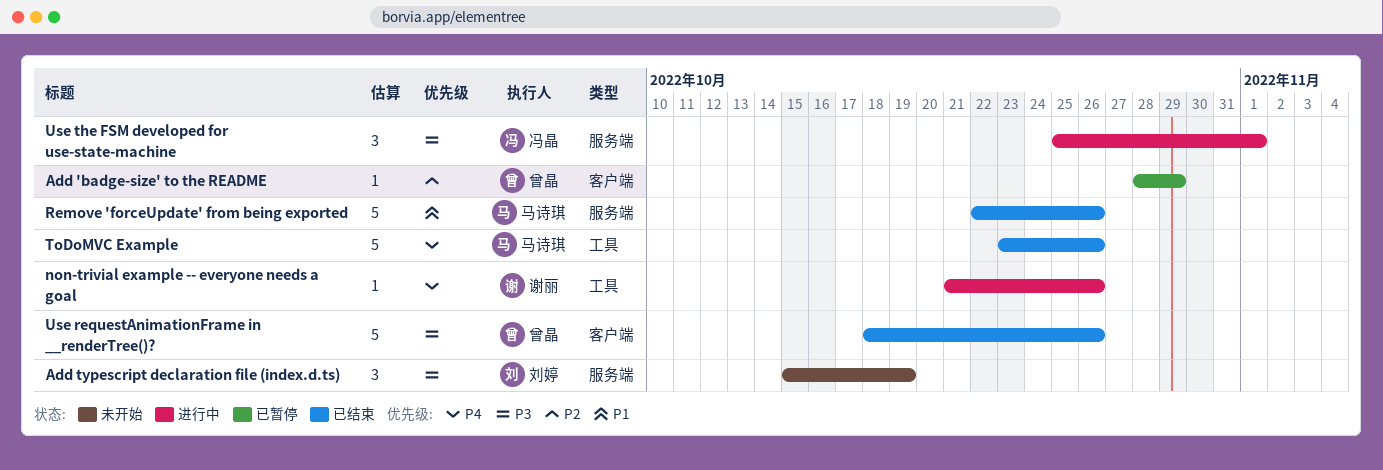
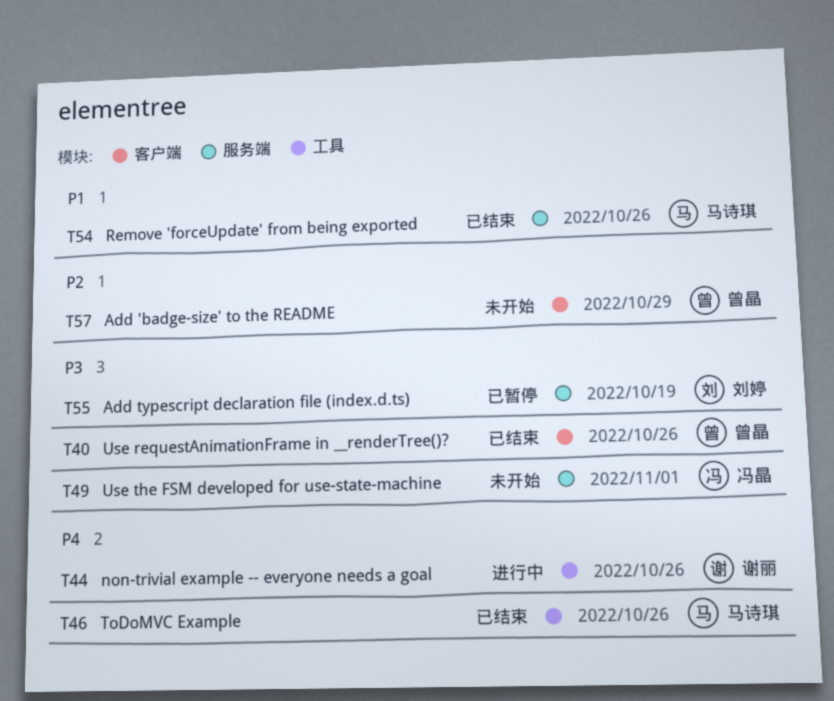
Add 'badge-size' to the README, status: 已暂停 -> 未开始
Add typescript declaration file (index.d.ts), status: 未开始 -> 已暂停
Use the FSM developed for use-state-machine, status: 进行中 -> 未开始

